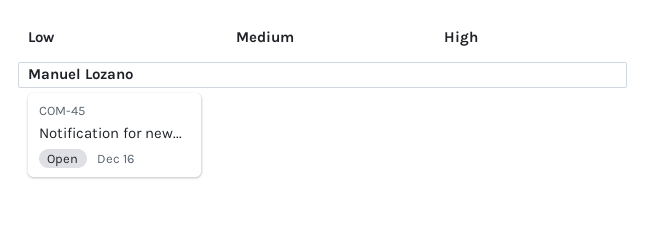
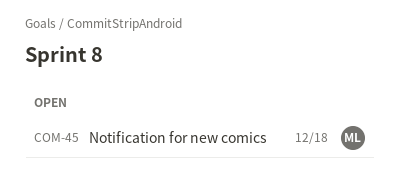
COM-45, due: Dec 16 -> Dec 18

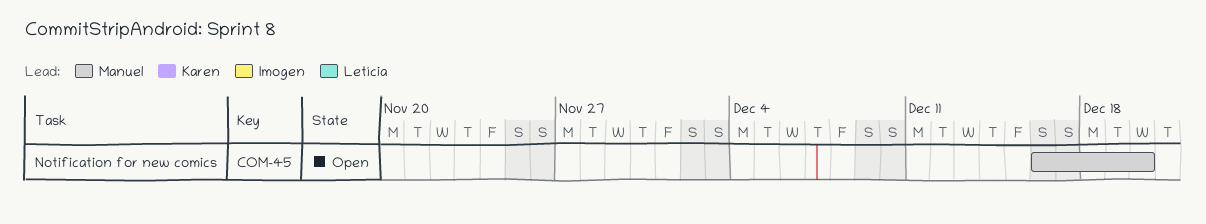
COM-45, due: Dec 18 -> Dec 20

